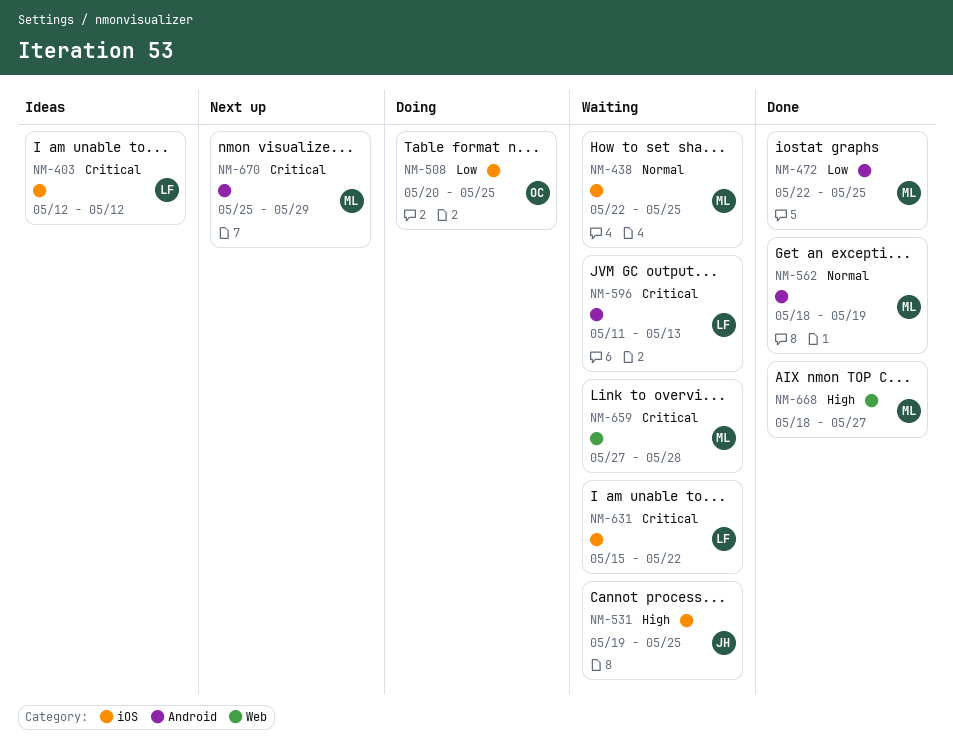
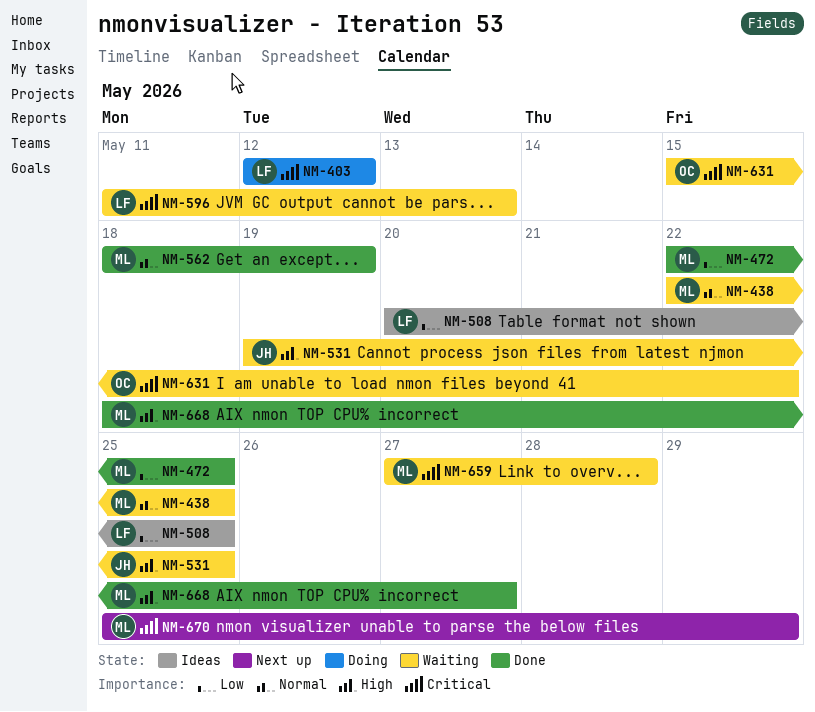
NM-403, status: Ideas -> Doing
NM-508, status: Doing -> Ideas
NM-508, owner: OC -> LF
NM-631, owner: LF -> OC

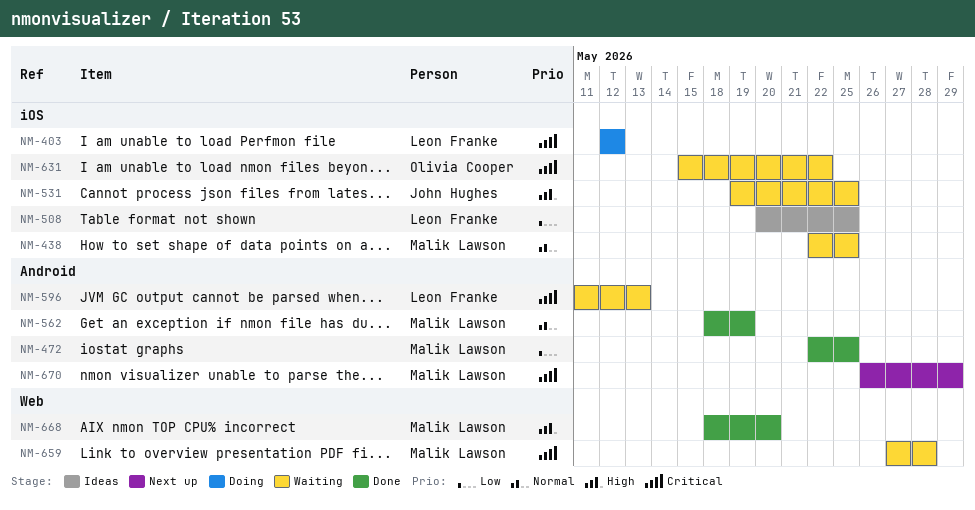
NM-668, due: May 27 -> May 20
NM-670, start: May 25 -> May 26

